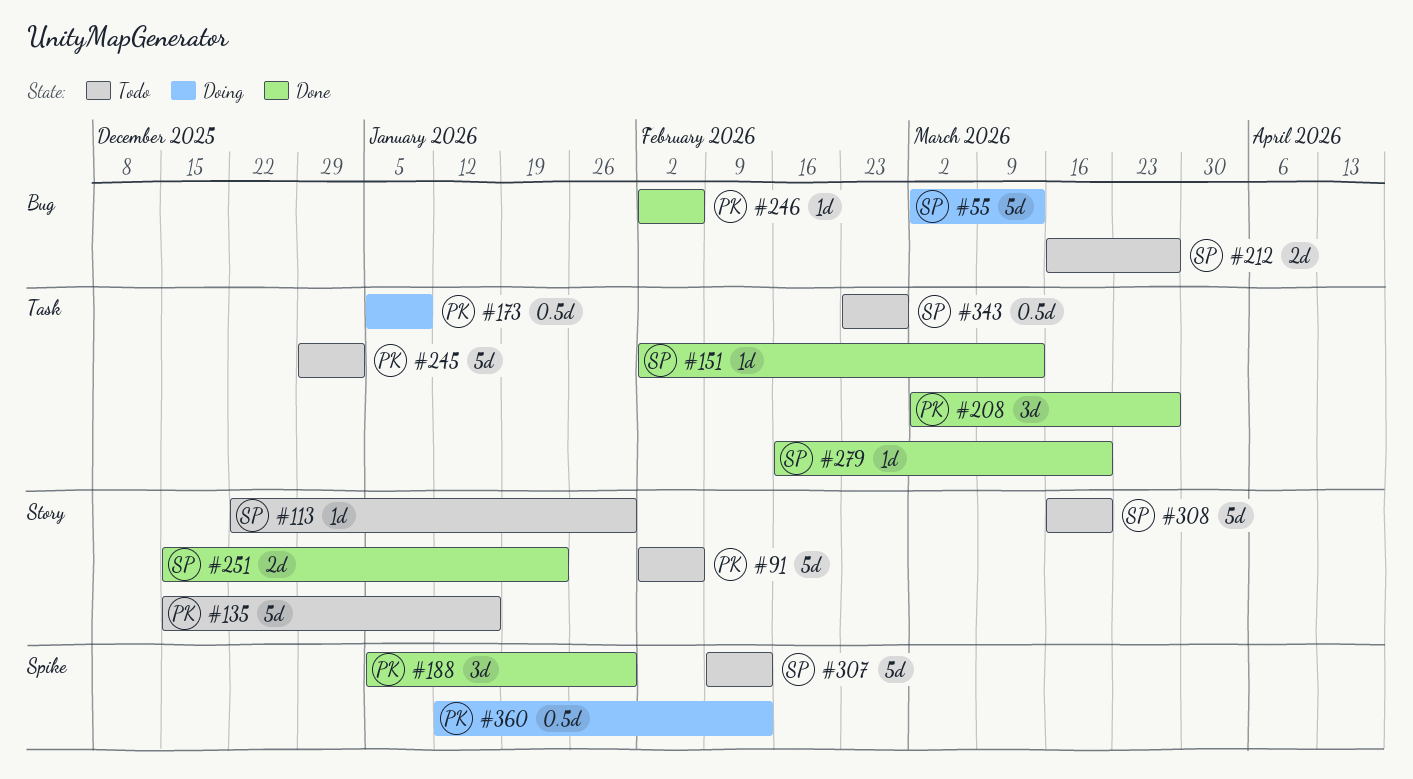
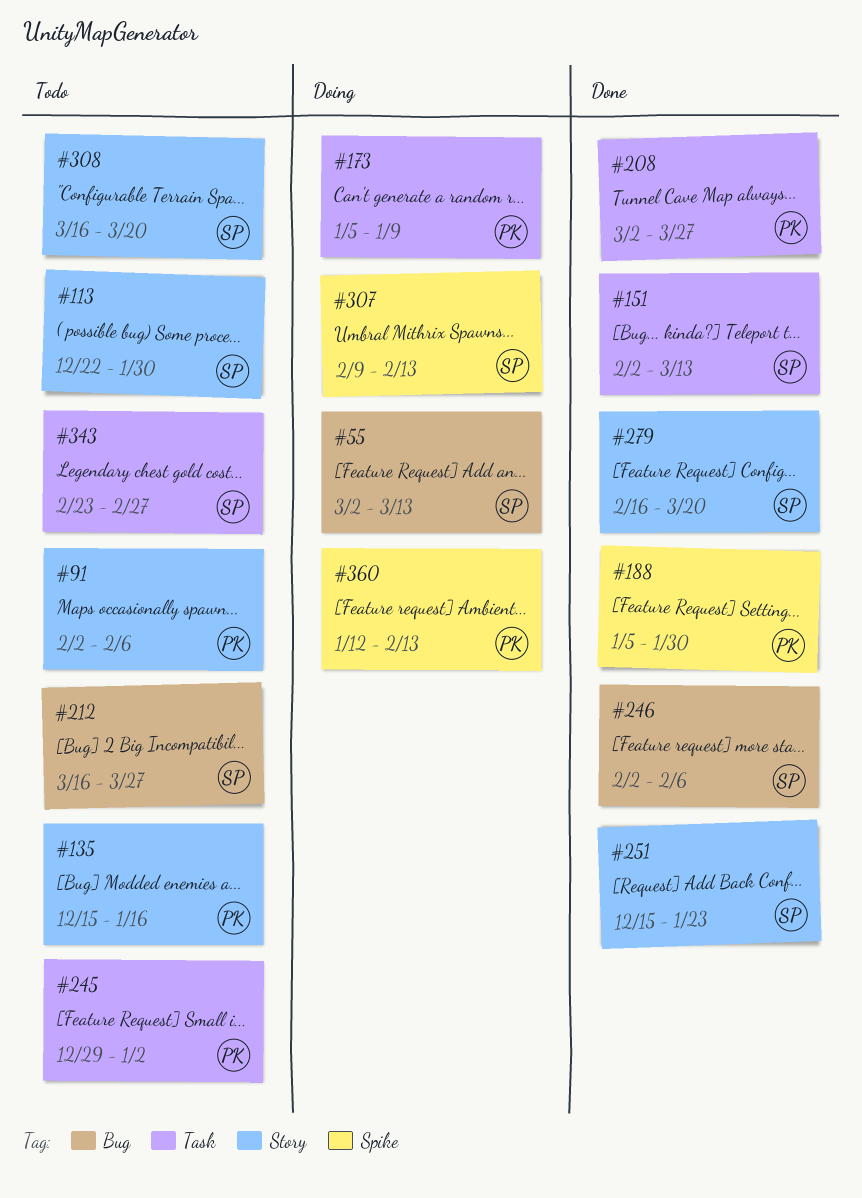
#246, owner: PK -> SP
#279, label: Task -> Story
#307, status: Todo -> Doing

